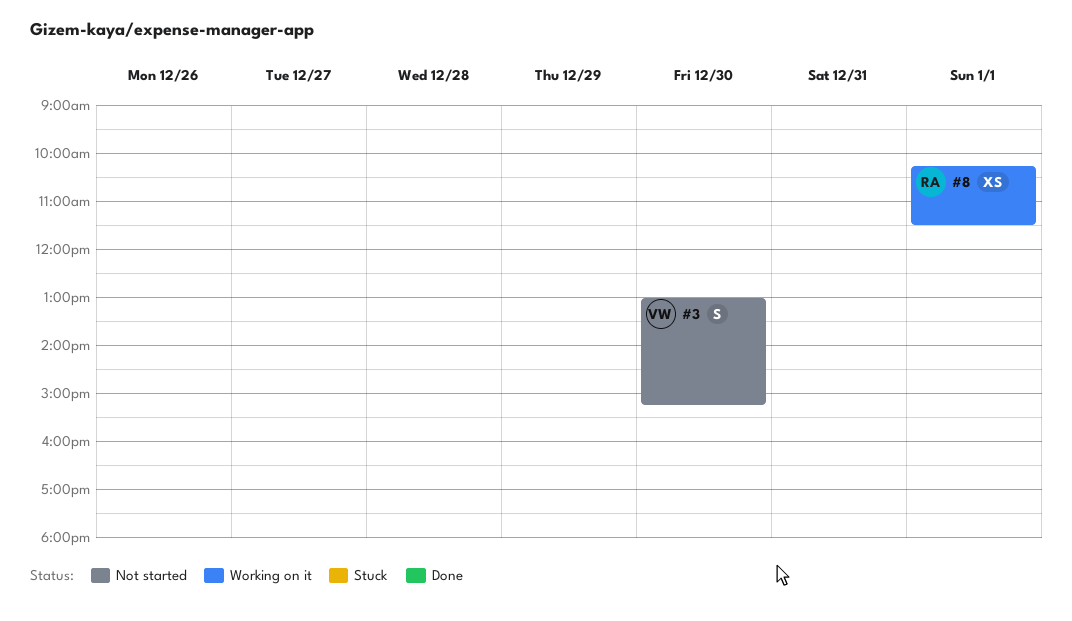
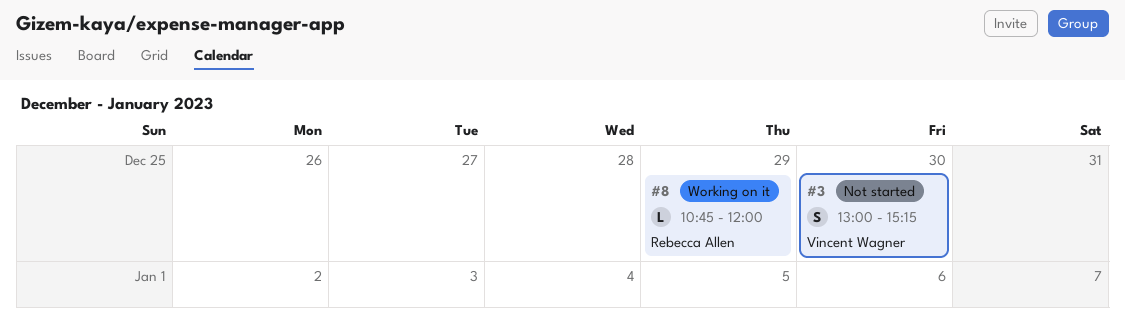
#8, estimate: XS -> L
#8, day: Jan 1 -> Dec 29
#8, begins: 10:15 -> 10:45
#8, ends: 11:30 -> 12:00

